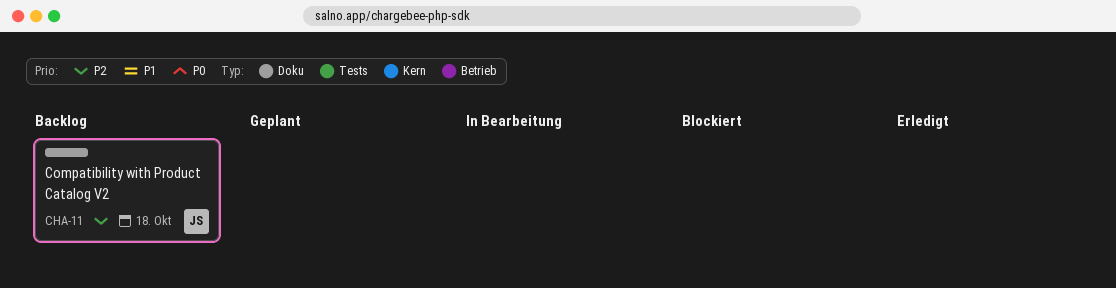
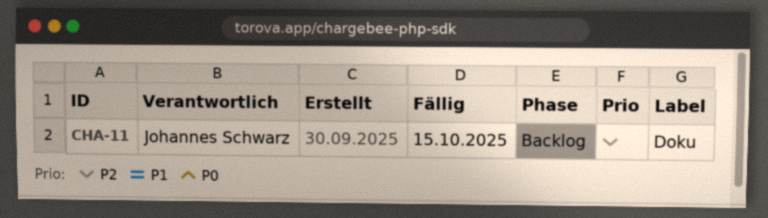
CHA-11, due: Oct 18 -> Oct 15

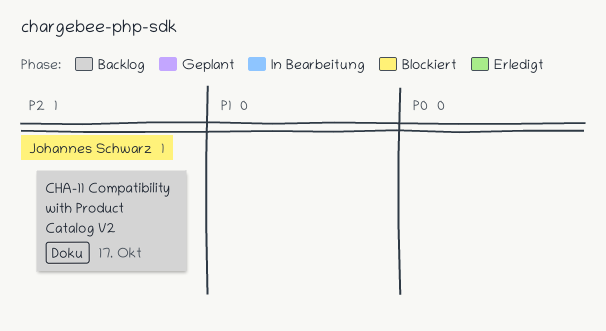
CHA-11, due: Oct 15 -> Oct 17

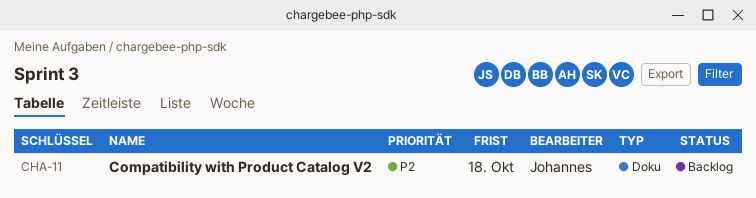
CHA-11, due: Oct 17 -> Oct 18

